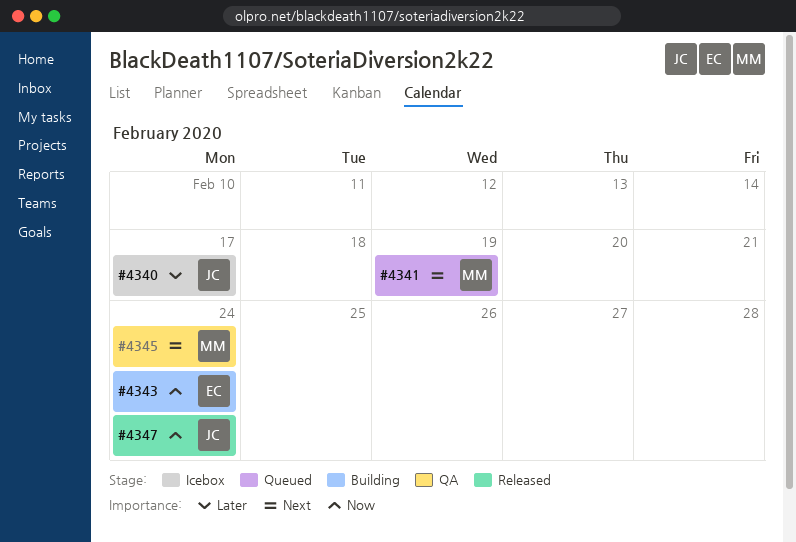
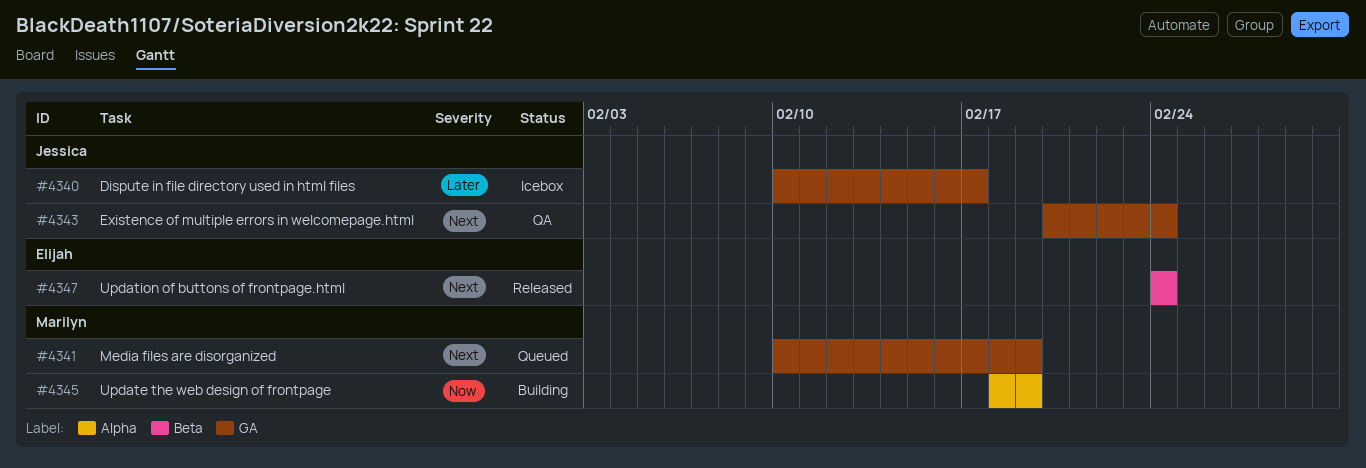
#4343, status: Building -> QA
#4343, owner: Elijah -> Jessica
#4343, priority: Now -> Next
#4345, status: QA -> Building
#4345, priority: Next -> Now
#4345, due: Feb 24 -> Feb 19
#4347, owner: Jessica -> Elijah
#4347, priority: Now -> Next

